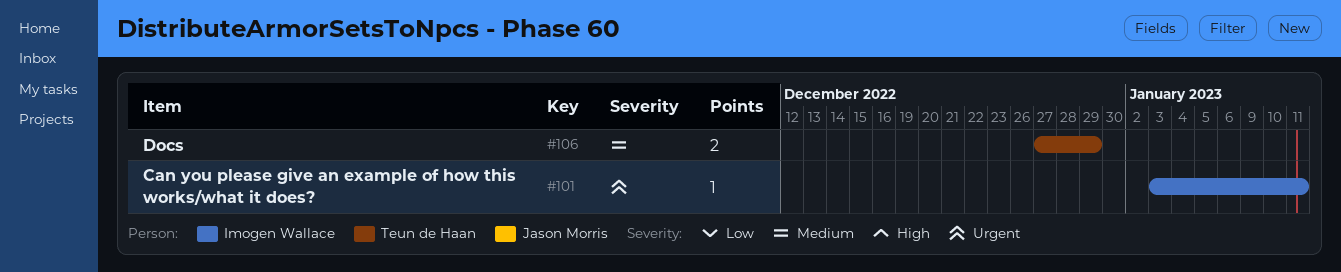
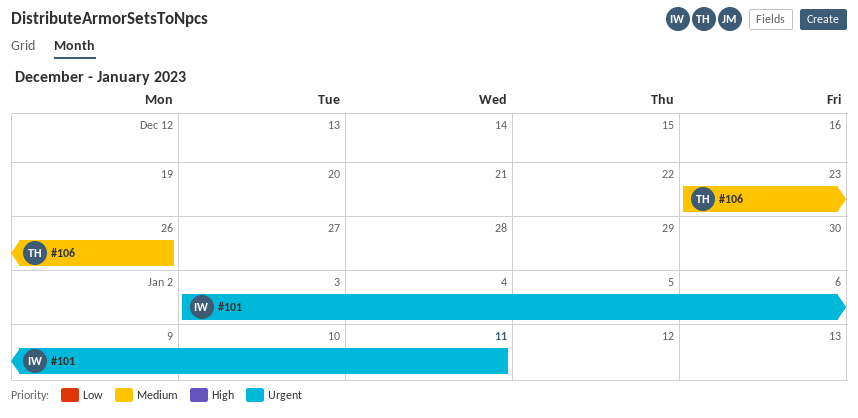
#106, start: Dec 27 -> Dec 23
#106, due: Dec 29 -> Dec 26

